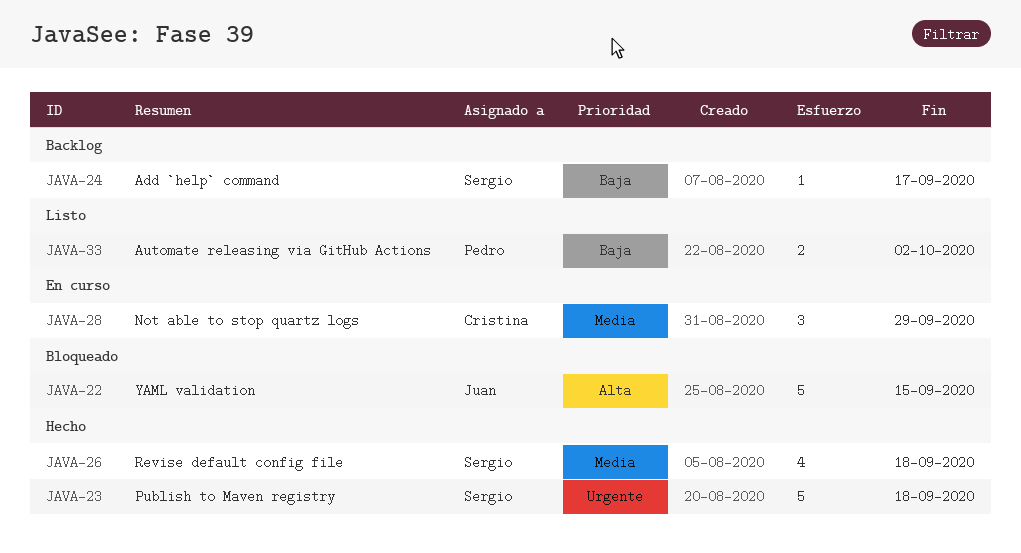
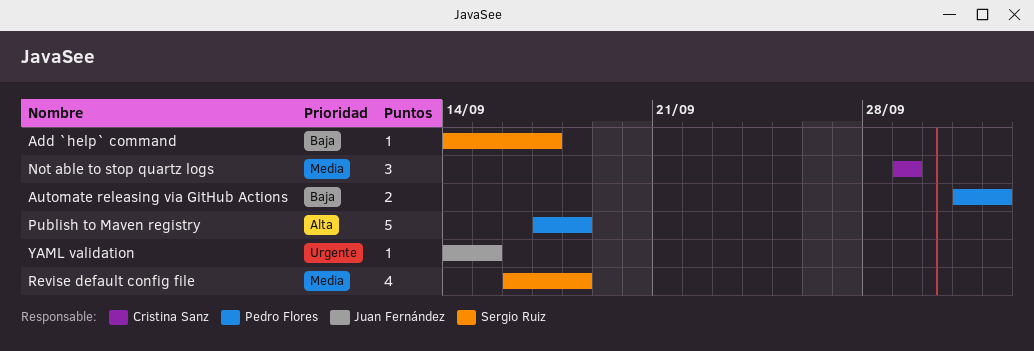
Publish to Maven registry, owner: Sergio Ruiz -> Pedro Flores
Publish to Maven registry, priority: Urgente -> Alta
YAML validation, priority: Alta -> Urgente
YAML validation, estimate: 5 -> 1

